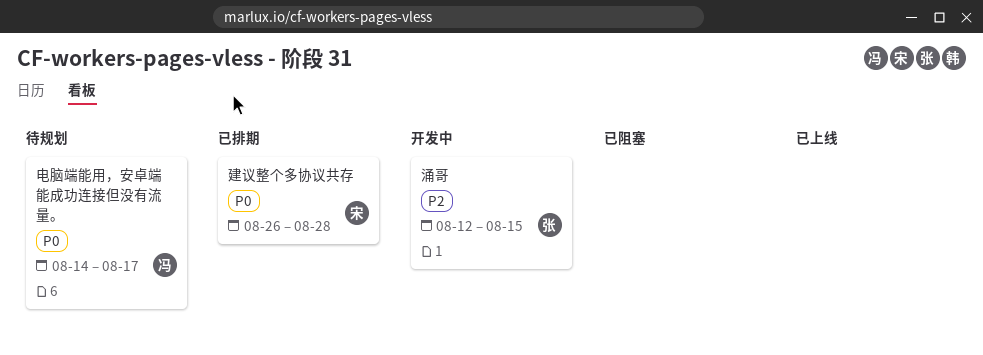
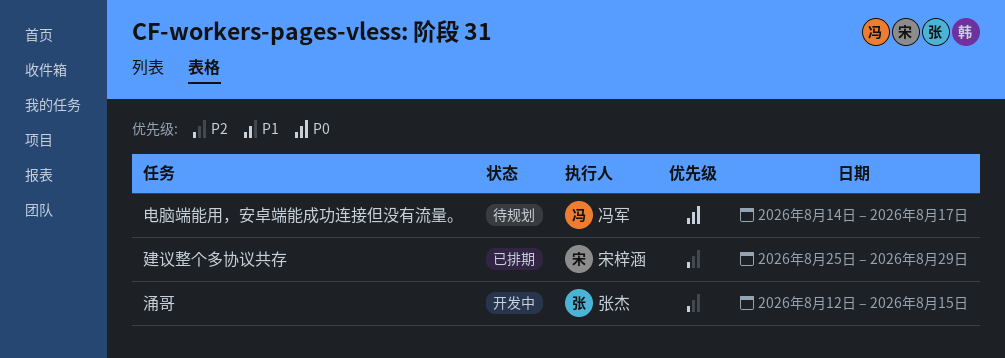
建议整个多协议共存, priority: P0 -> P2
建议整个多协议共存, start: Aug 26 -> Aug 25
建议整个多协议共存, due: Aug 28 -> Aug 29

